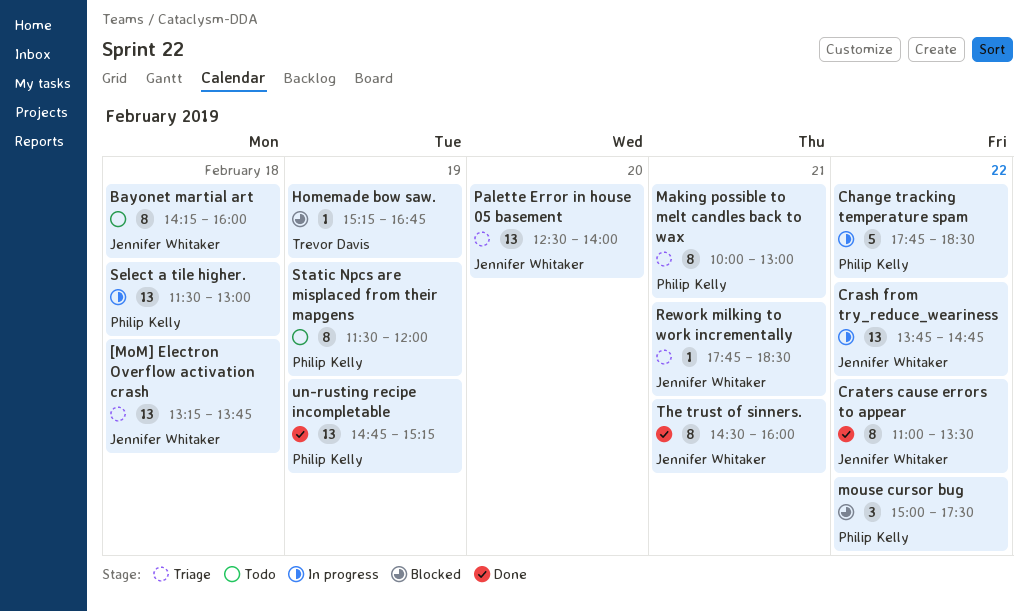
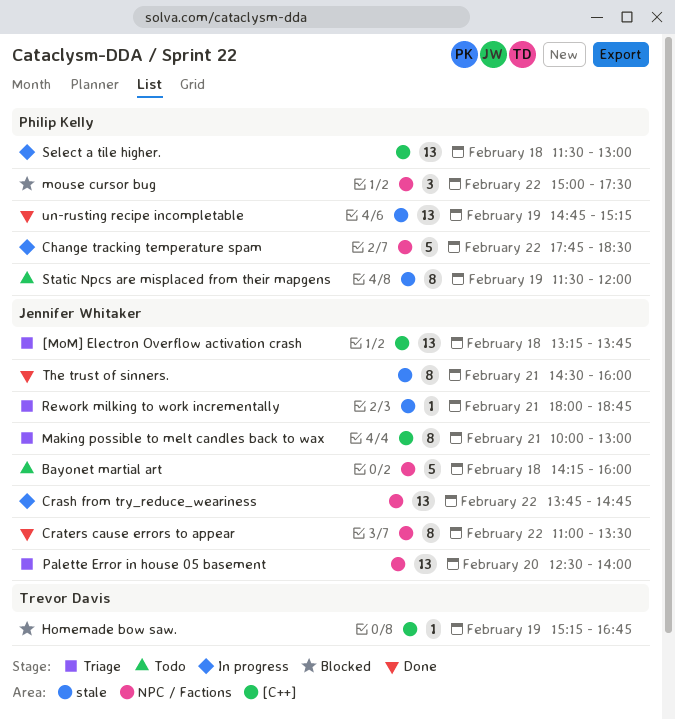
Bayonet martial art, estimate: 8 -> 5
Making possible to melt candles back to wax, owner: Philip Kelly -> Jennifer Whitaker
Rework milking to work incrementally, begins: 17:45 -> 18:00
Rework milking to work incrementally, ends: 18:30 -> 18:45

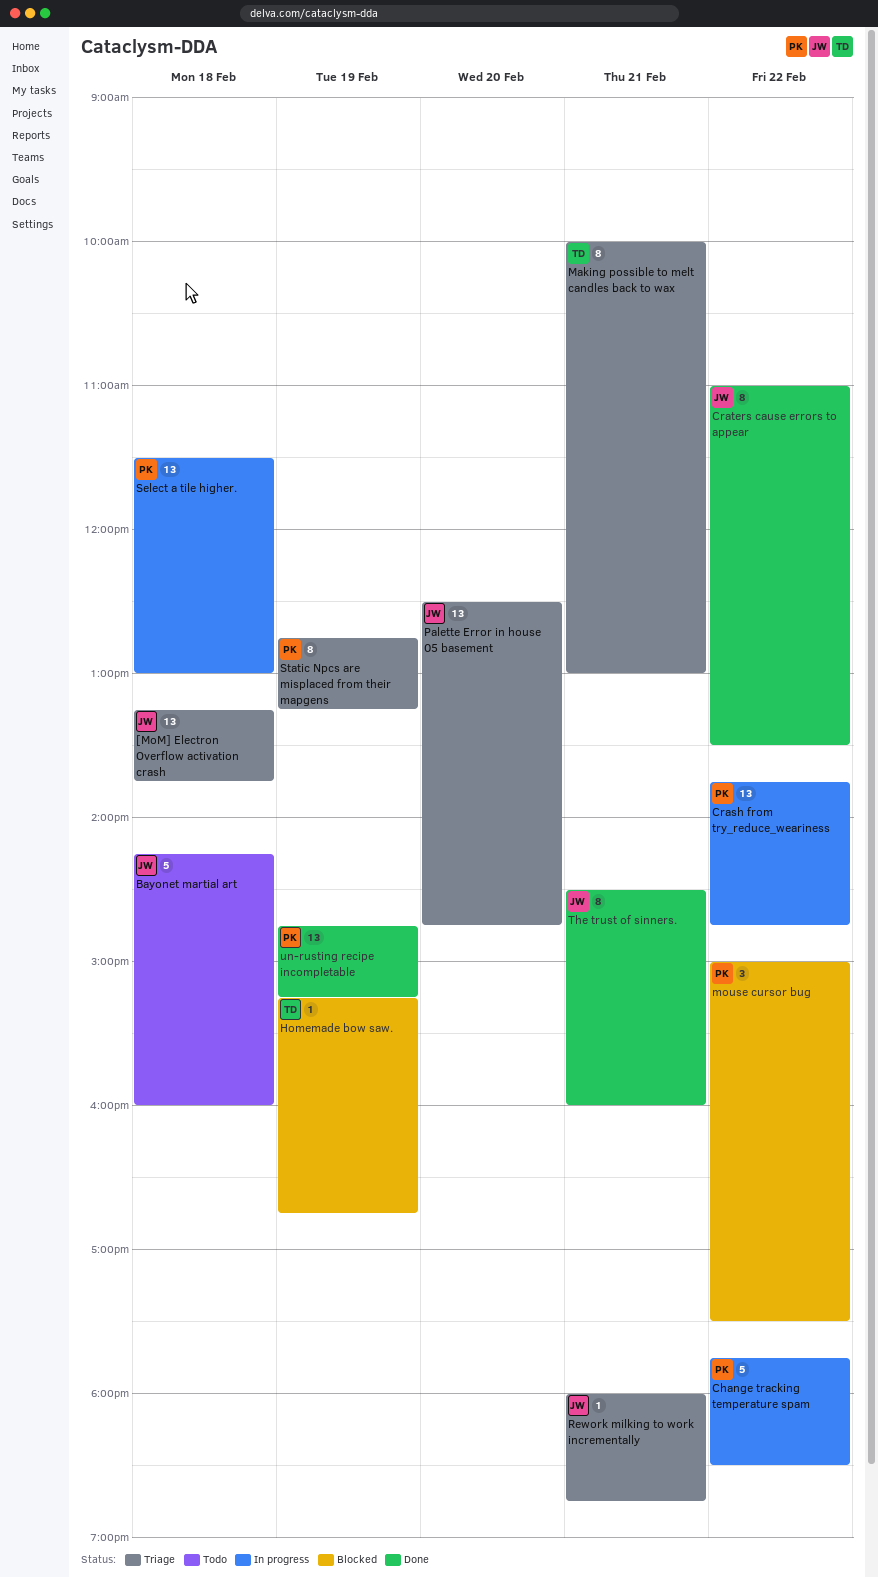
Crash from try_reduce_weariness, owner: Jennifer Whitaker -> Philip Kelly
Making possible to melt candles back to wax, owner: Jennifer Whitaker -> Trevor Davis
Palette Error in house 05 basement, ends: 14:00 -> 14:45
Static Npcs are misplaced from their mapgens, status: Todo -> Triage
Static Npcs are misplaced from their mapgens, begins: 11:30 -> 12:45
Static Npcs are misplaced from their mapgens, ends: 12:00 -> 13:15

